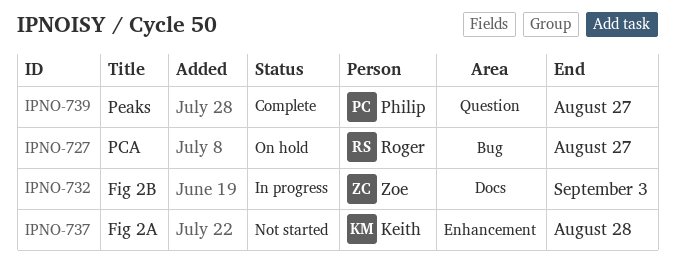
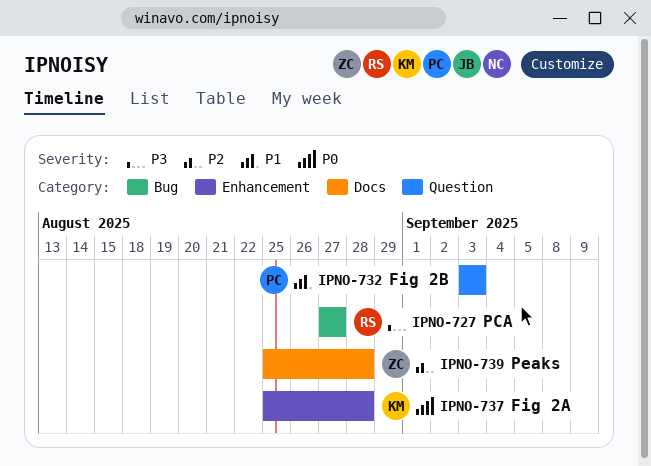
IPNO-732, owner: Zoe -> Philip
IPNO-732, label: Docs -> Question
IPNO-739, owner: Philip -> Zoe
IPNO-739, label: Question -> Docs
IPNO-739, due: Aug 27 -> Aug 28

